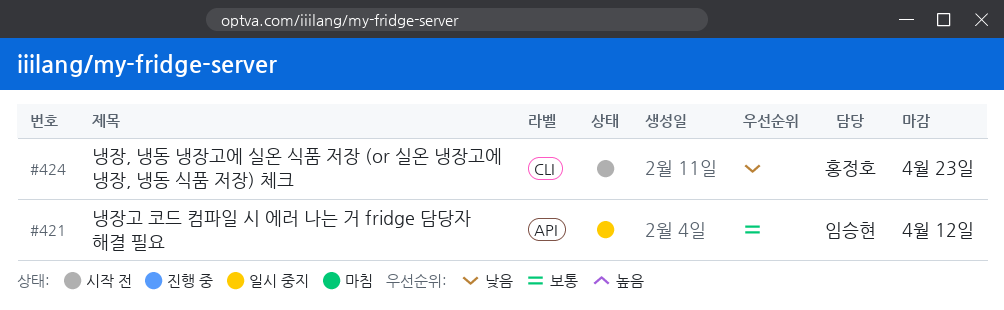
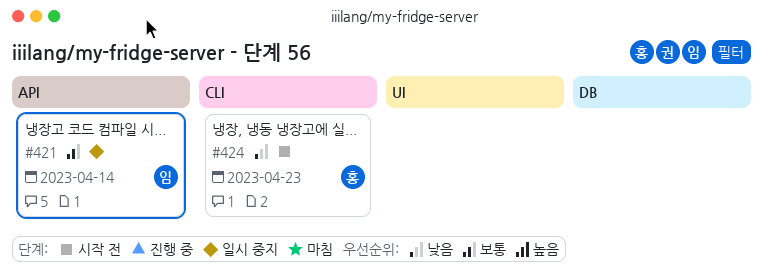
#421, due: Apr 12 -> Apr 14

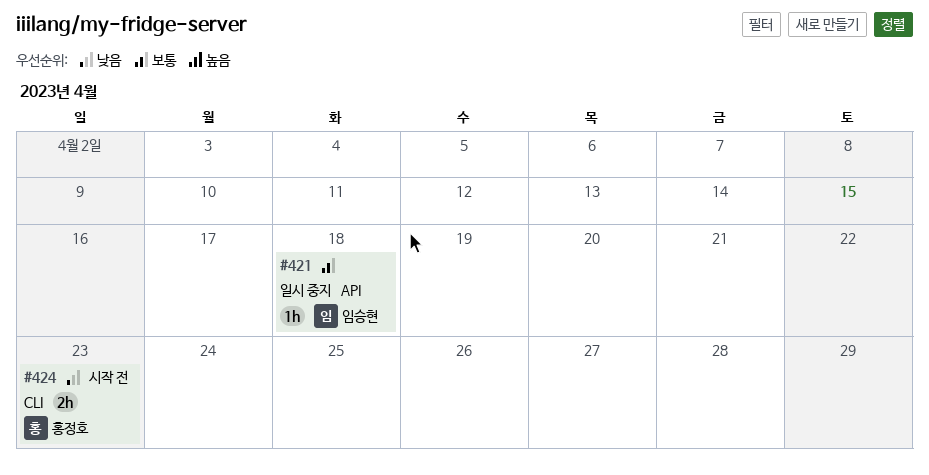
#421, due: Apr 14 -> Apr 18

